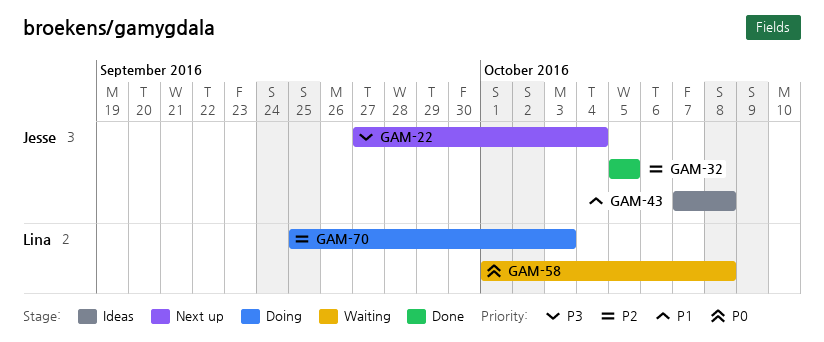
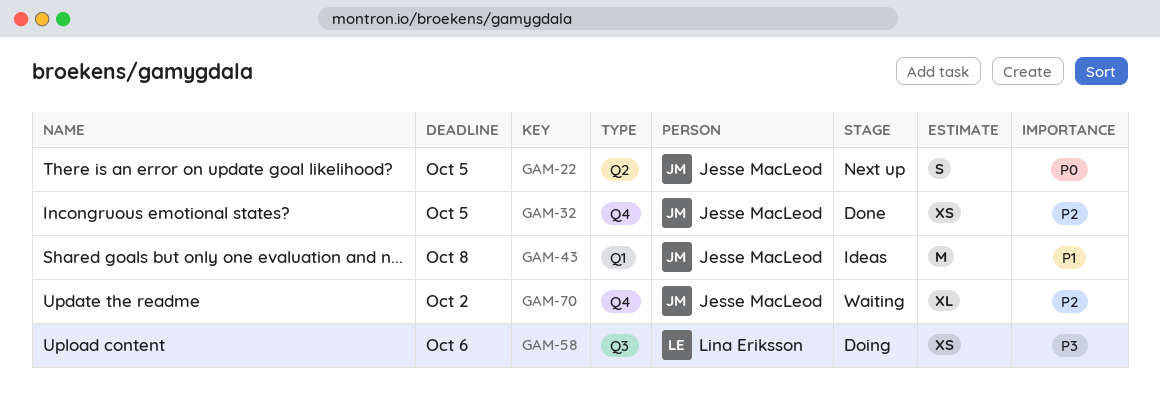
GAM-22, priority: P3 -> P0
GAM-22, due: Oct 4 -> Oct 5
GAM-58, status: Waiting -> Doing
GAM-58, priority: P0 -> P3
GAM-58, due: Oct 8 -> Oct 6
GAM-70, status: Doing -> Waiting
GAM-70, owner: Lina Eriksson -> Jesse MacLeod
GAM-70, due: Oct 3 -> Oct 2

